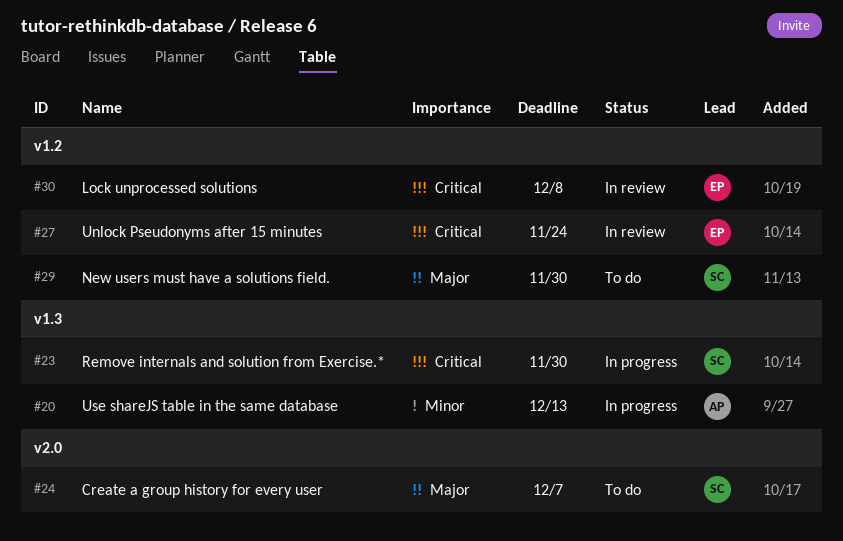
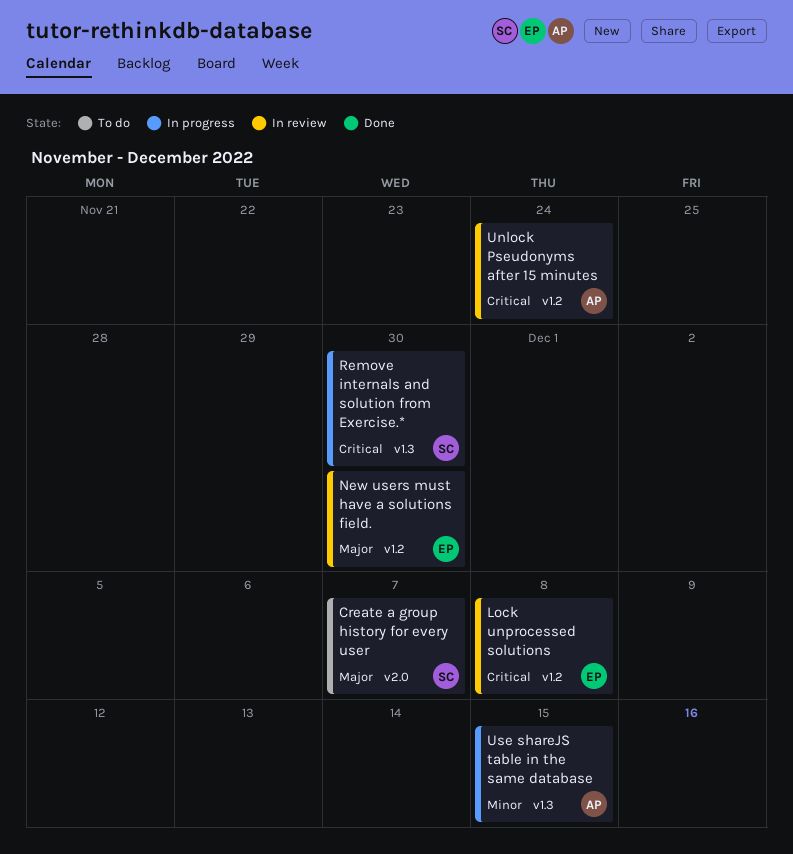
New users must have a solutions field., status: To do -> In review
New users must have a solutions field., owner: SC -> EP
Unlock Pseudonyms after 15 minutes, owner: EP -> AP
Use shareJS table in the same database, due: Dec 13 -> Dec 15

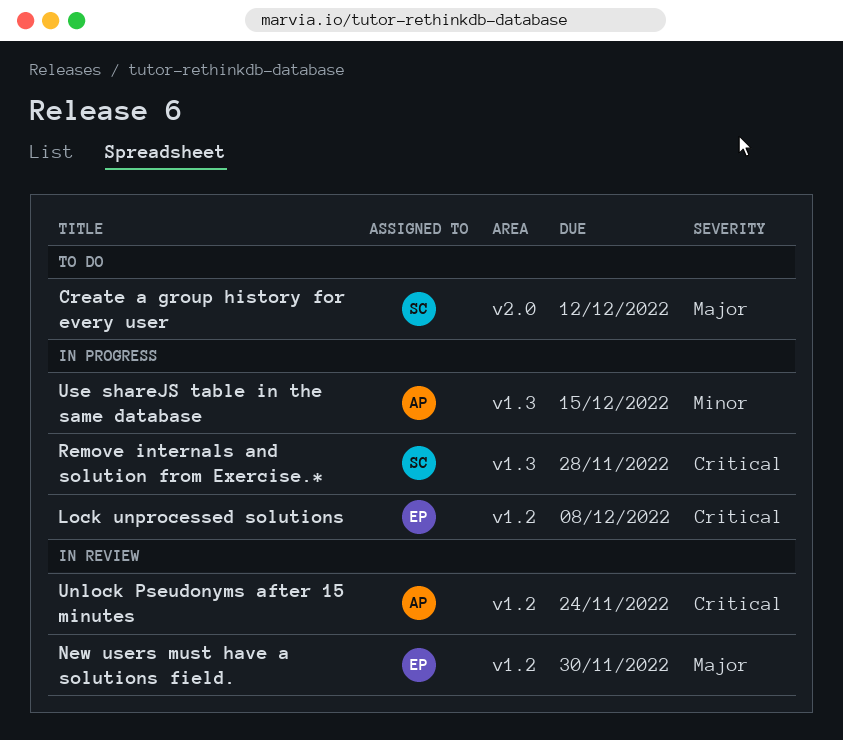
Create a group history for every user, due: Dec 7 -> Dec 12
Lock unprocessed solutions, status: In review -> In progress
Remove internals and solution from Exercise.*, due: Nov 30 -> Nov 28

